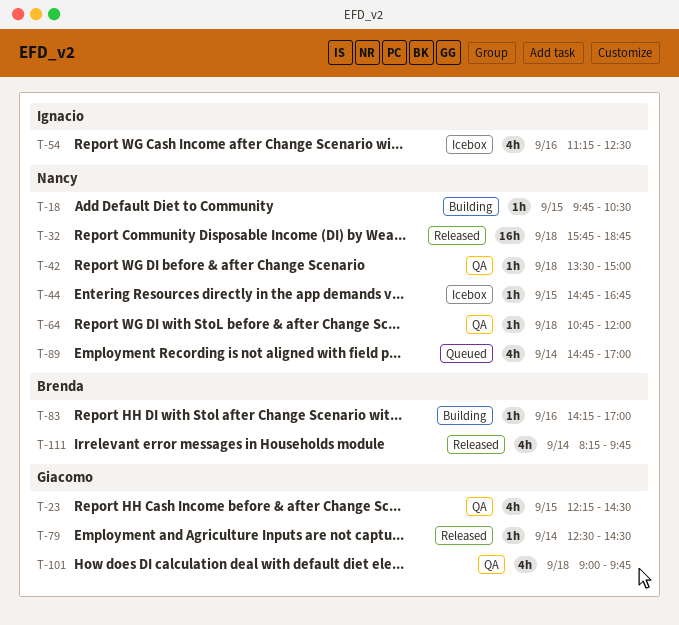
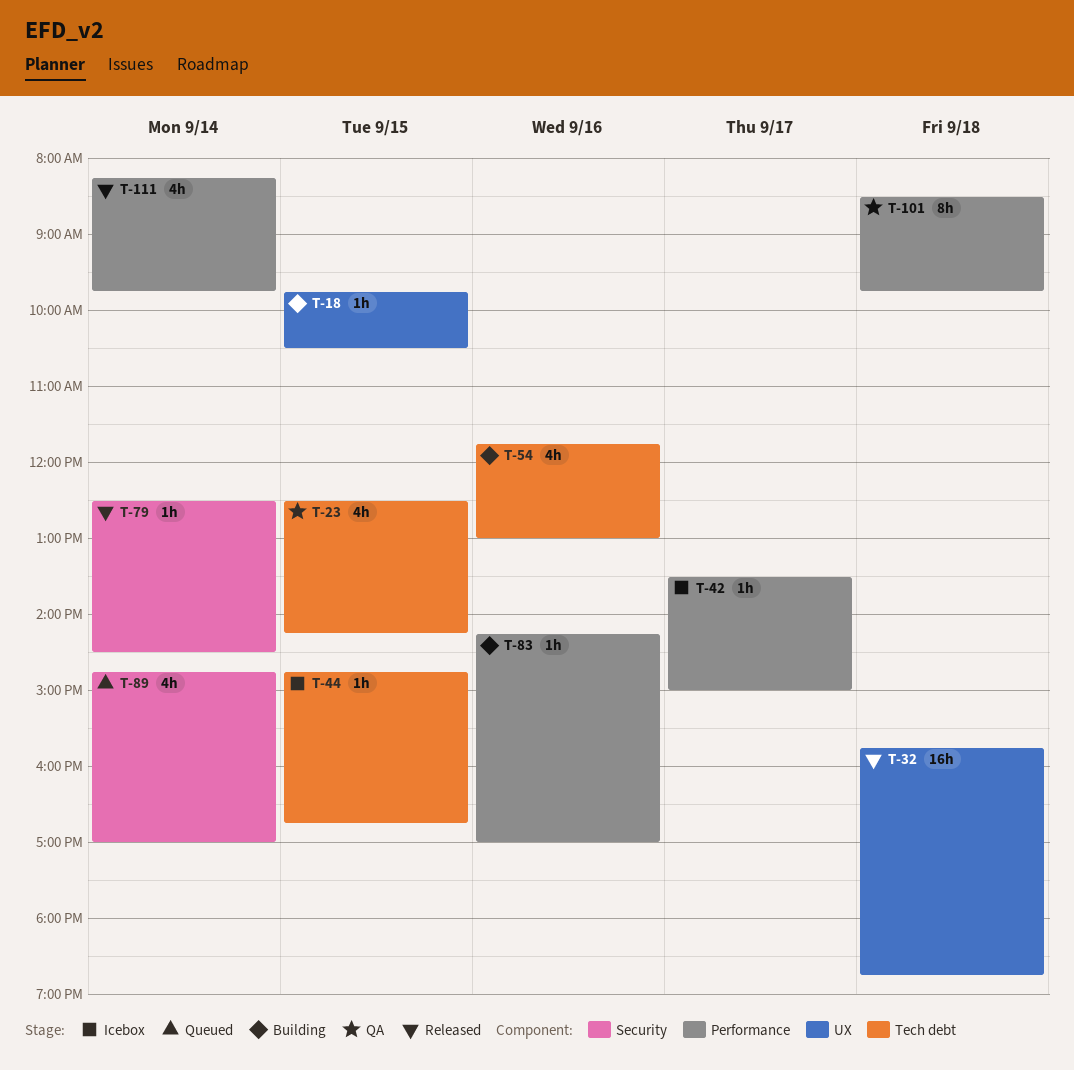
T-23, begins: 12:15 -> 12:30
T-23, ends: 14:30 -> 14:15
T-42, status: QA -> Icebox
T-42, day: Sep 18 -> Sep 17
T-54, status: Icebox -> Building
T-54, begins: 11:15 -> 11:45
T-54, ends: 12:30 -> 13:00
T-64: present -> none
T-101, estimate: 4h -> 8h
T-101, begins: 09:00 -> 08:30

